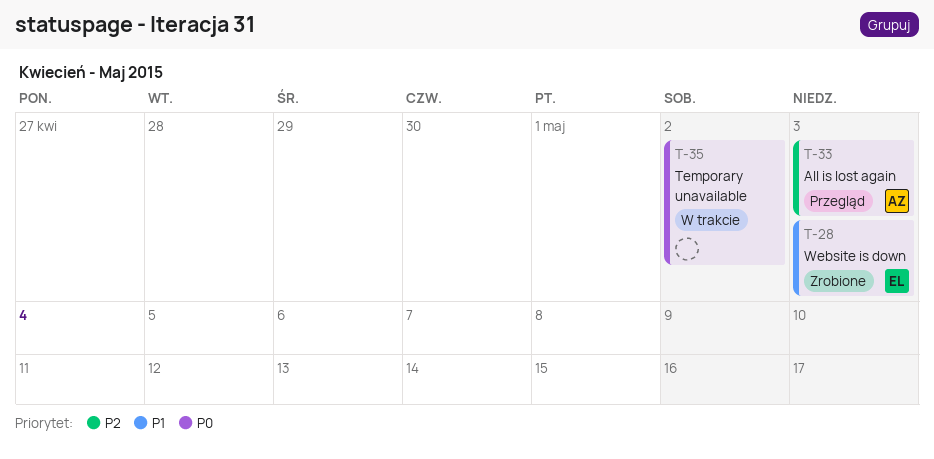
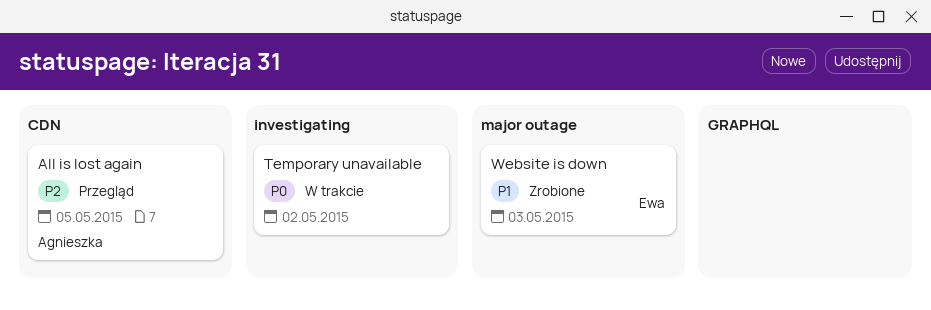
All is lost again, due: May 3 -> May 5

